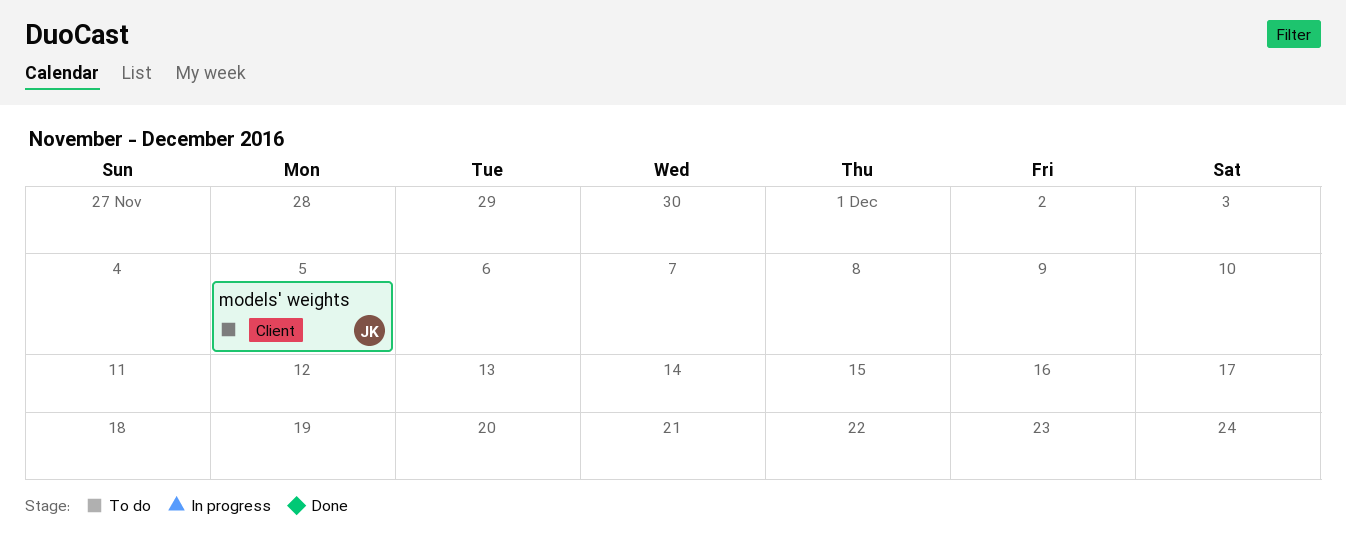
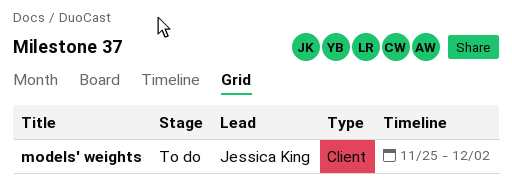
models' weights, due: Dec 5 -> Dec 2

